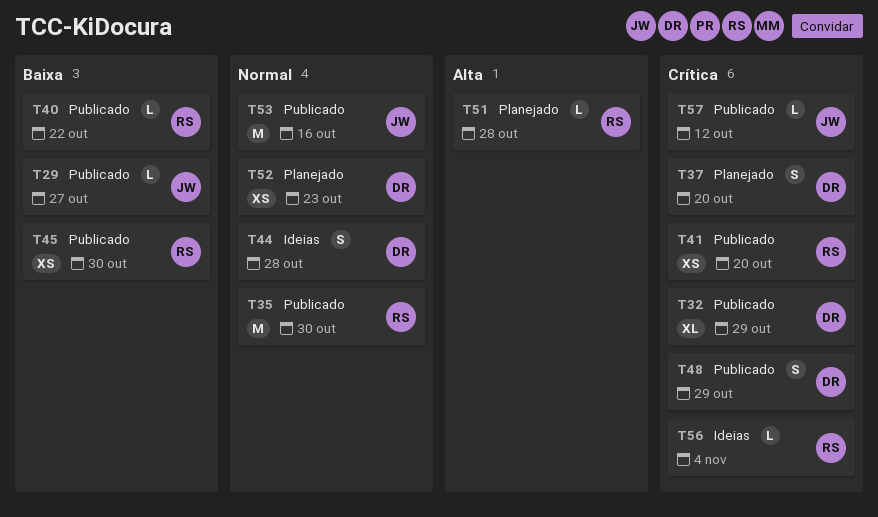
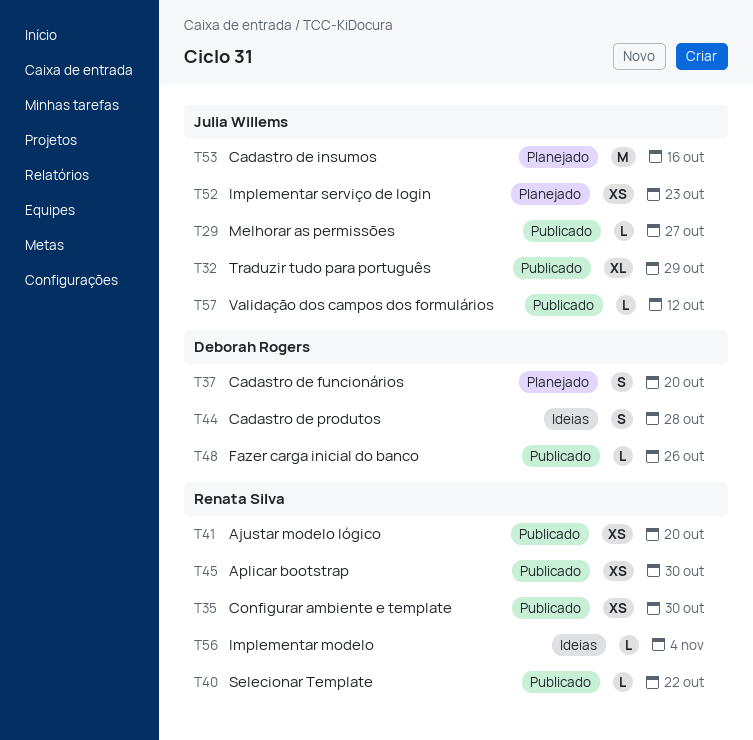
T32, owner: Deborah Rogers -> Julia Willems
T35, estimate: M -> XS
T48, estimate: S -> L
T48, due: Oct 29 -> Oct 26
T51: present -> none
T52, owner: Deborah Rogers -> Julia Willems
T53, status: Publicado -> Planejado

